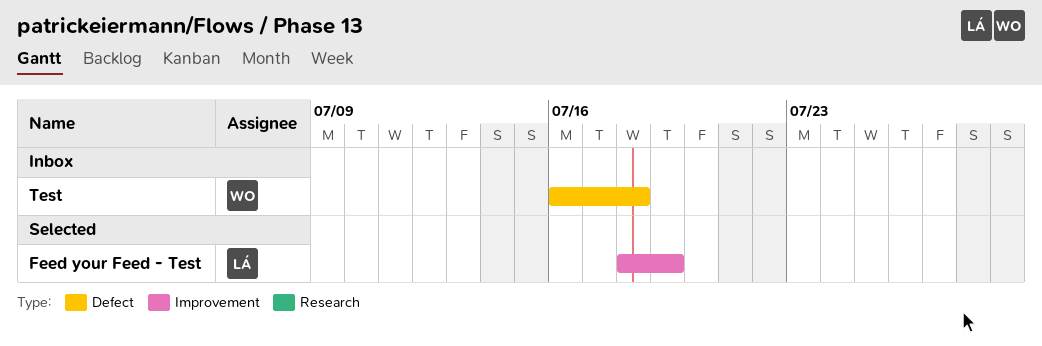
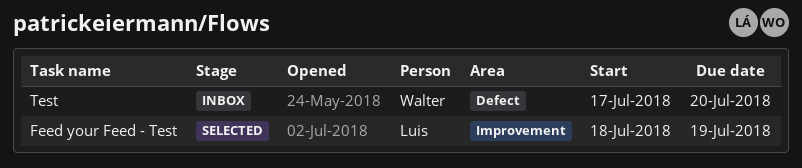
Test, start: Jul 16 -> Jul 17
Test, due: Jul 18 -> Jul 20

